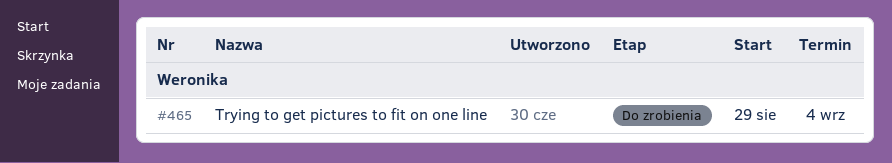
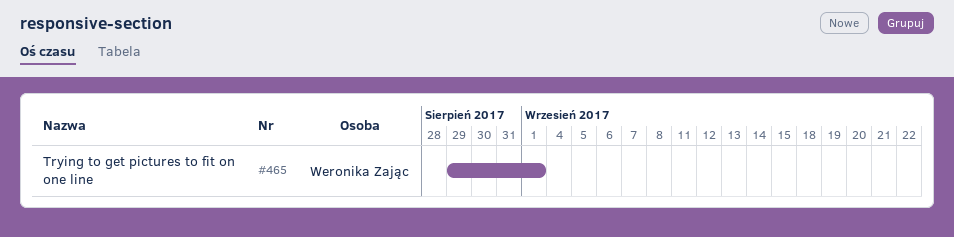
#465, due: Sep 4 -> Sep 1

